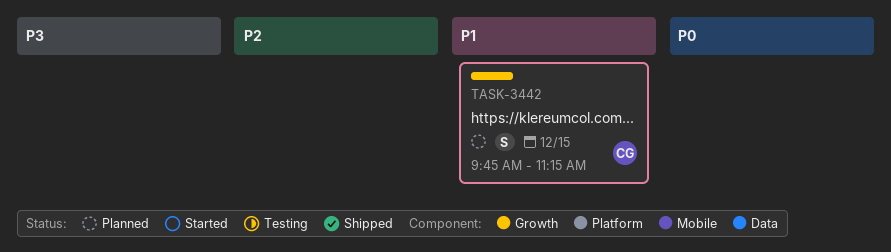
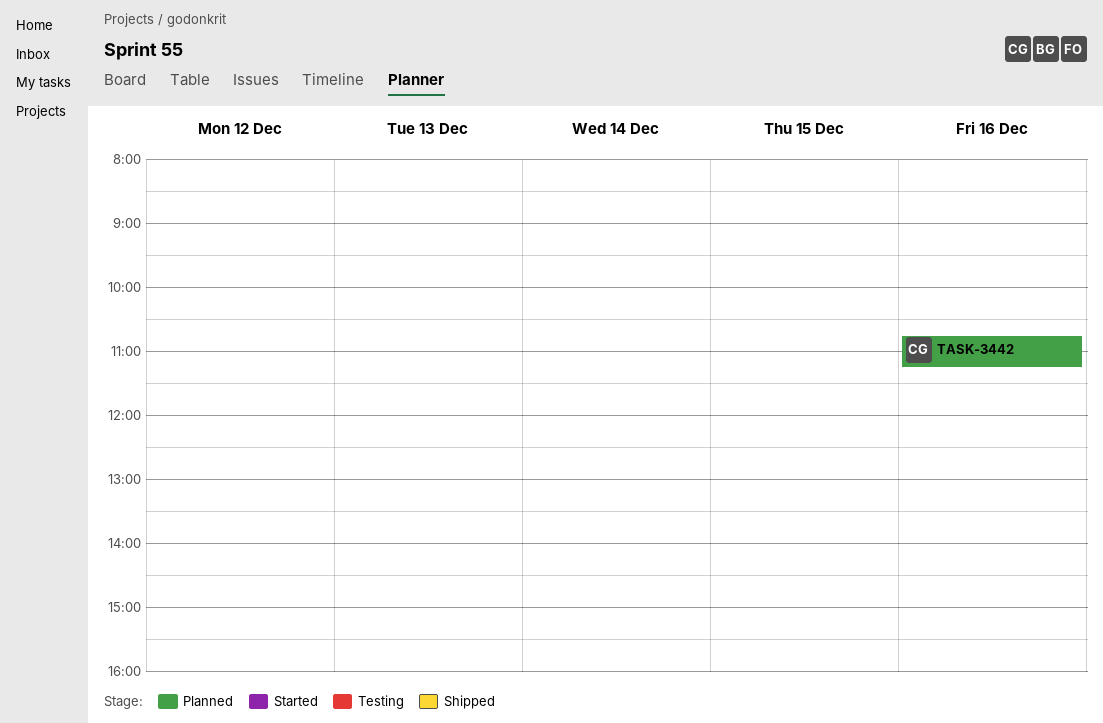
TASK-3442, day: Dec 15 -> Dec 16
TASK-3442, begins: 09:45 -> 10:45

